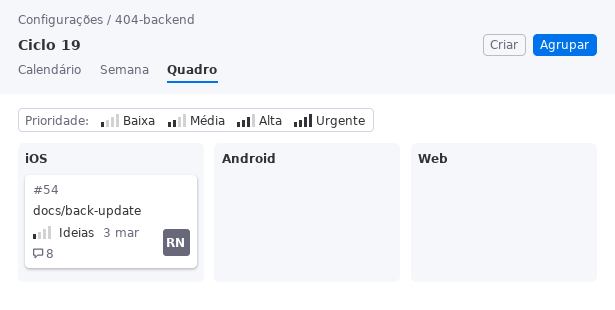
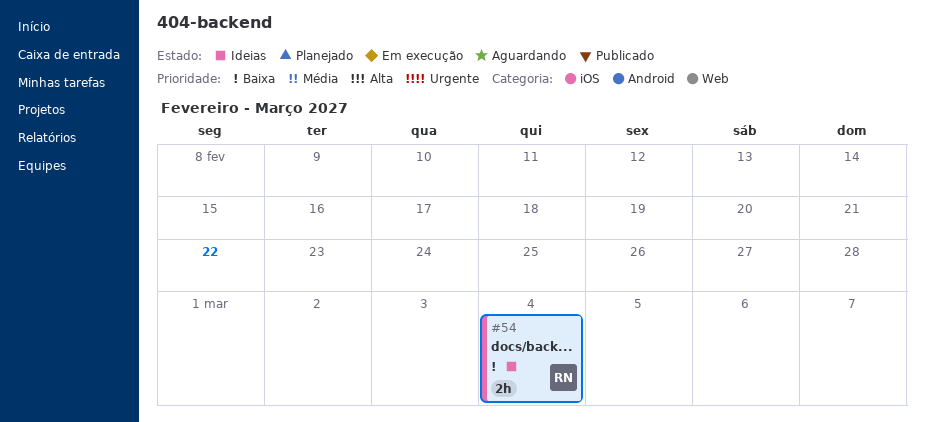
#54, due: Mar 3 -> Mar 4

